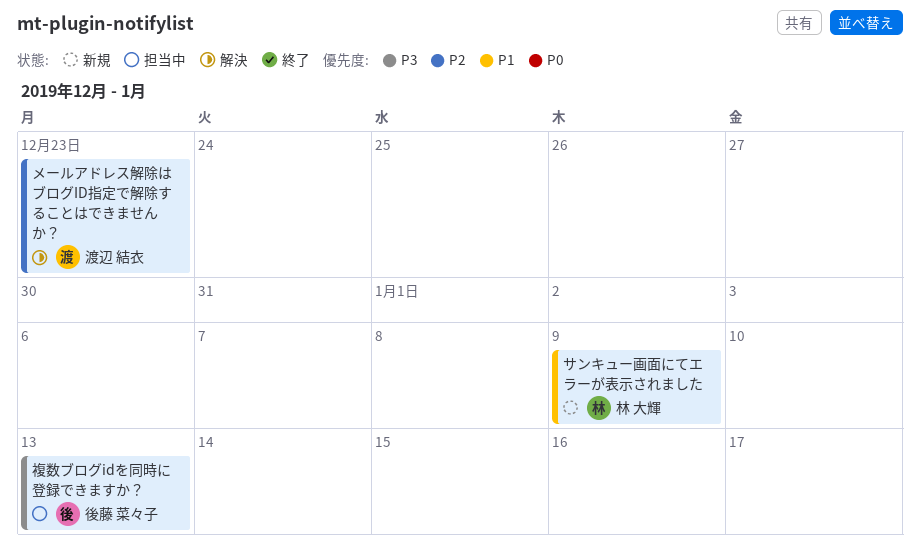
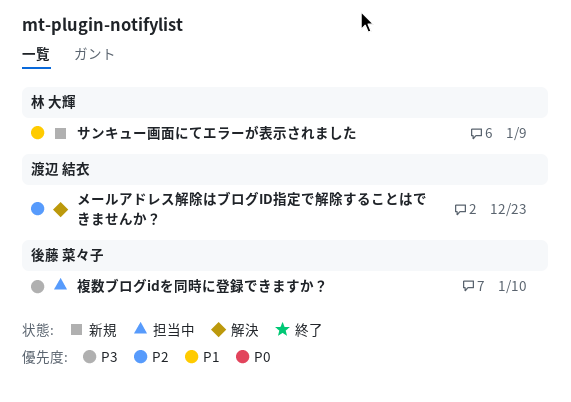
複数ブログidを同時に登録できますか？, due: Jan 13 -> Jan 10

